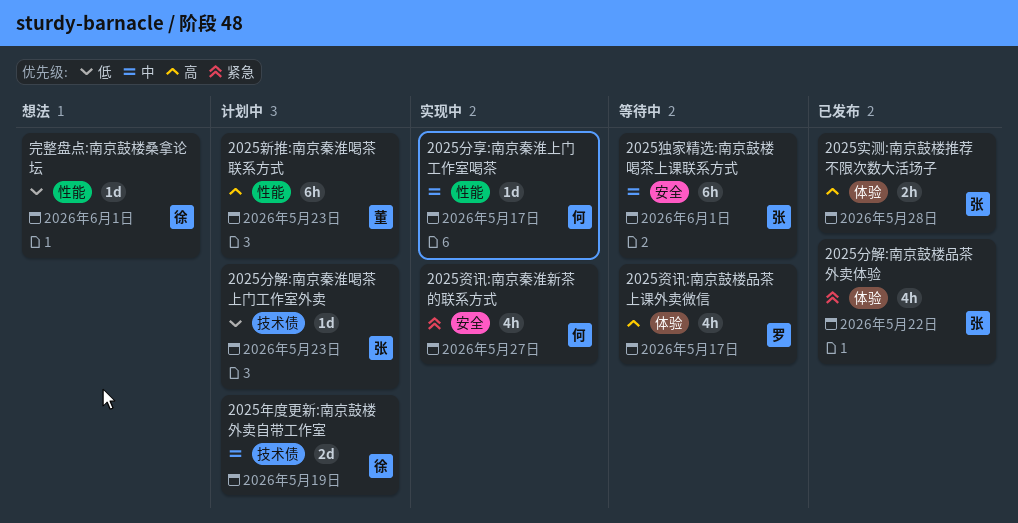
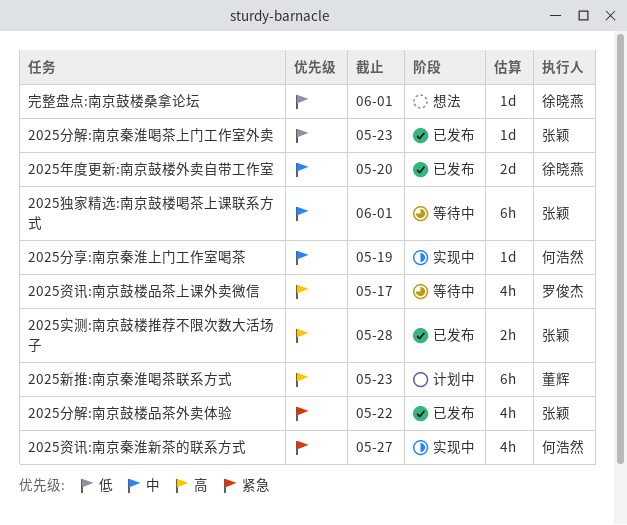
2025分享:南京秦淮上门工作室喝茶, due: May 17 -> May 19
2025分解:南京秦淮喝茶上门工作室外卖, status: 计划中 -> 已发布
2025年度更新:南京鼓楼外卖自带工作室, status: 计划中 -> 已发布
2025年度更新:南京鼓楼外卖自带工作室, due: May 19 -> May 20

